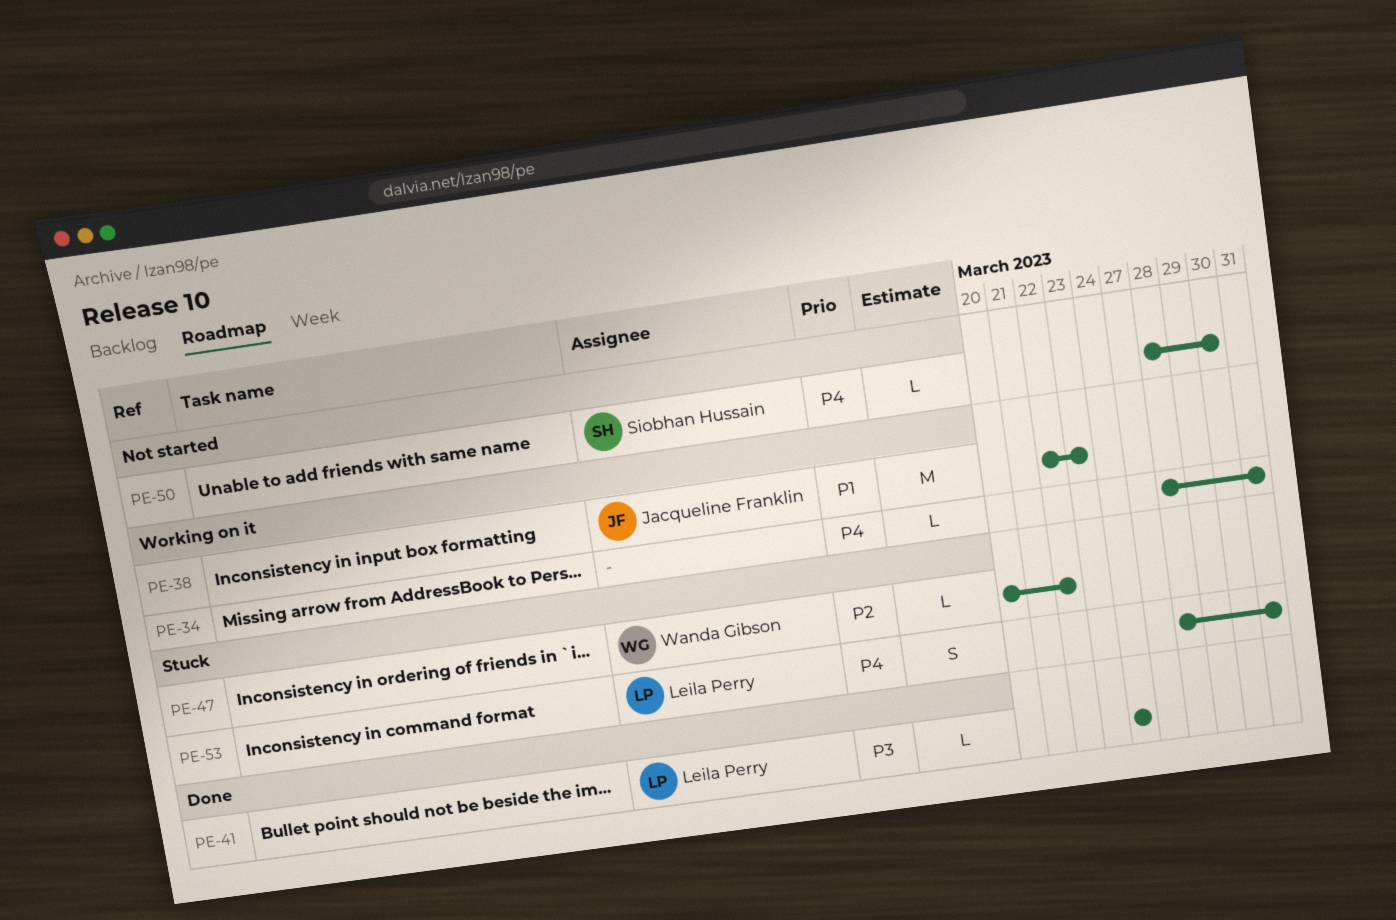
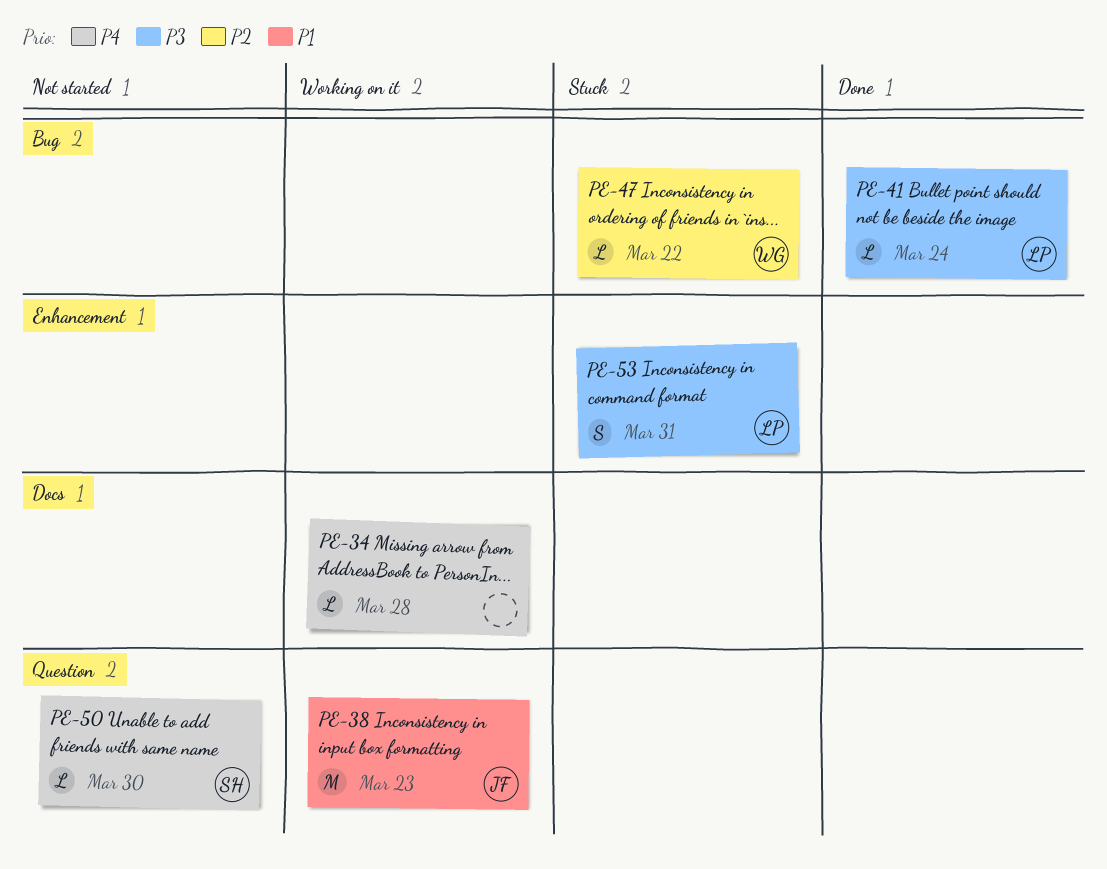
PE-34, due: Mar 31 -> Mar 28
PE-53, priority: P4 -> P3

